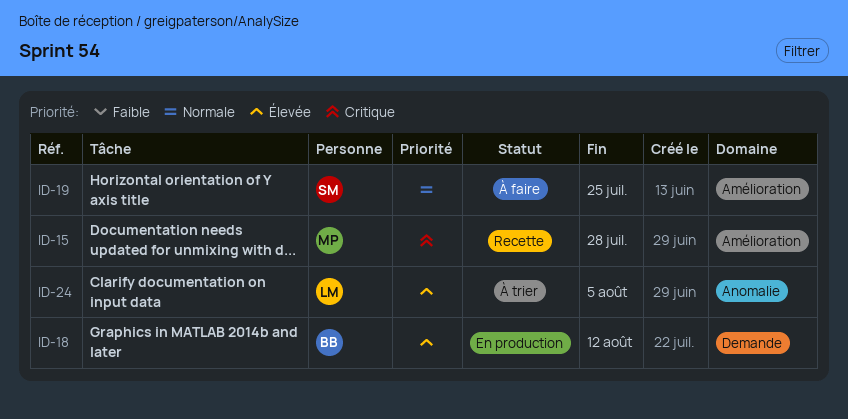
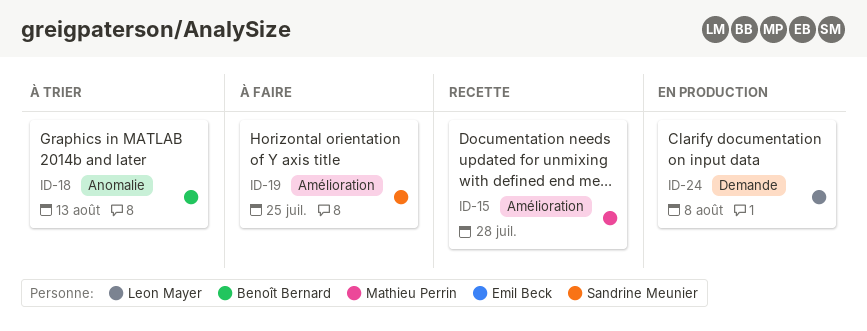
ID-18, status: En production -> À trier
ID-18, label: Demande -> Anomalie
ID-18, due: Aug 12 -> Aug 13
ID-24, status: À trier -> En production
ID-24, label: Anomalie -> Demande
ID-24, due: Aug 5 -> Aug 8

